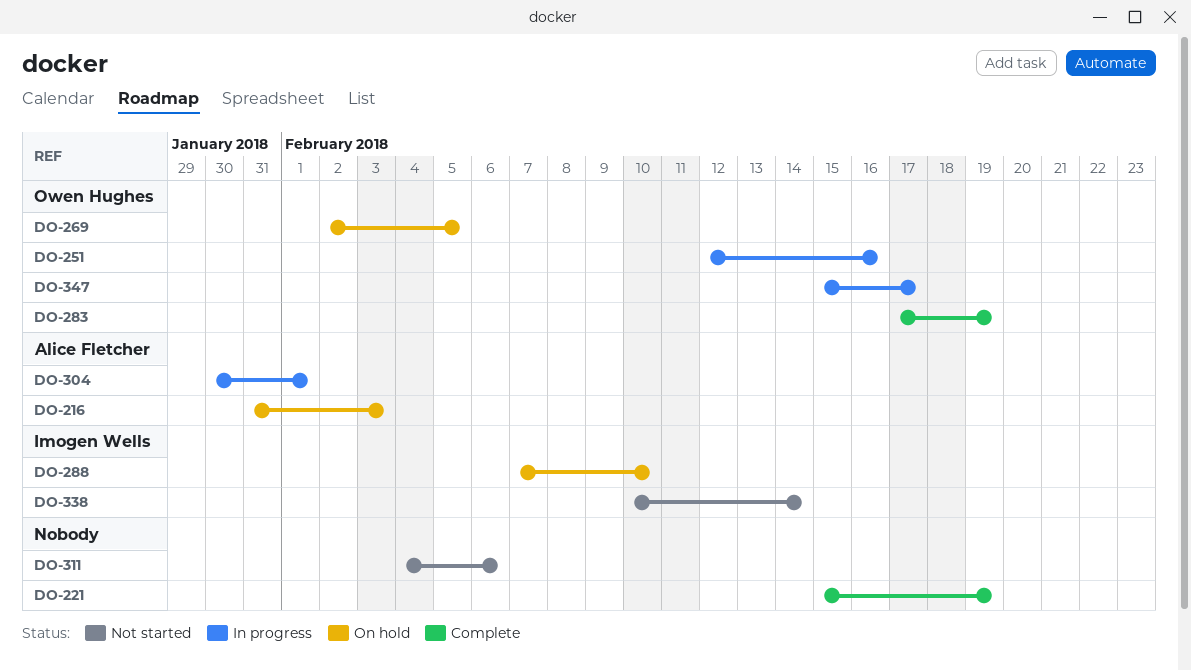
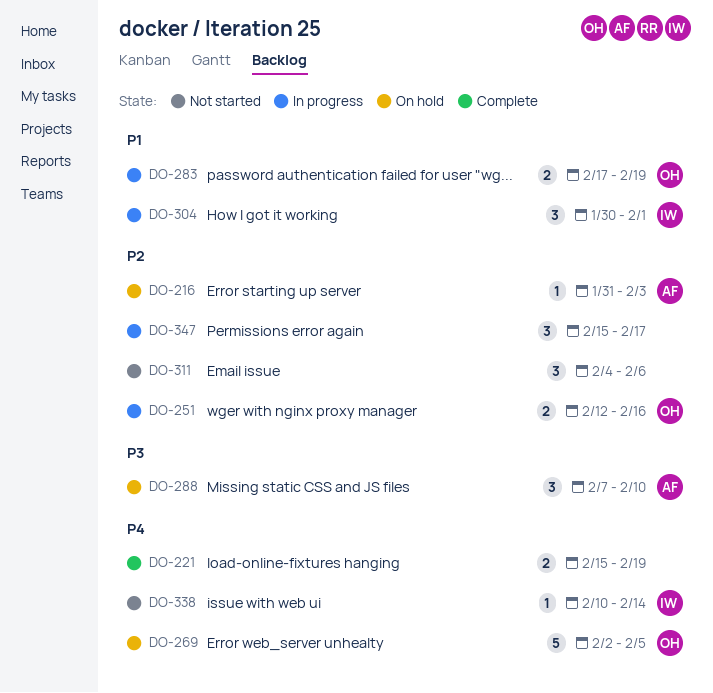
DO-283, status: Complete -> In progress
DO-288, owner: Imogen Wells -> Alice Fletcher
DO-304, owner: Alice Fletcher -> Imogen Wells
DO-347, owner: Owen Hughes -> none

